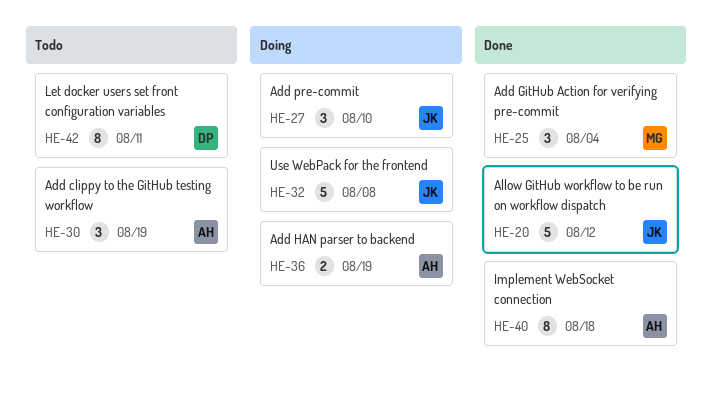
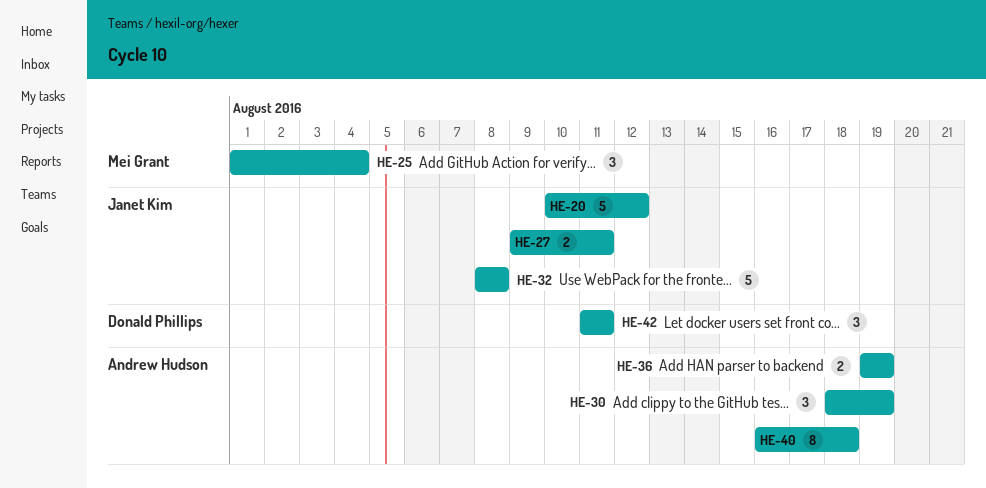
HE-27, estimate: 3 -> 2
HE-27, due: Aug 10 -> Aug 11
HE-42, estimate: 8 -> 3

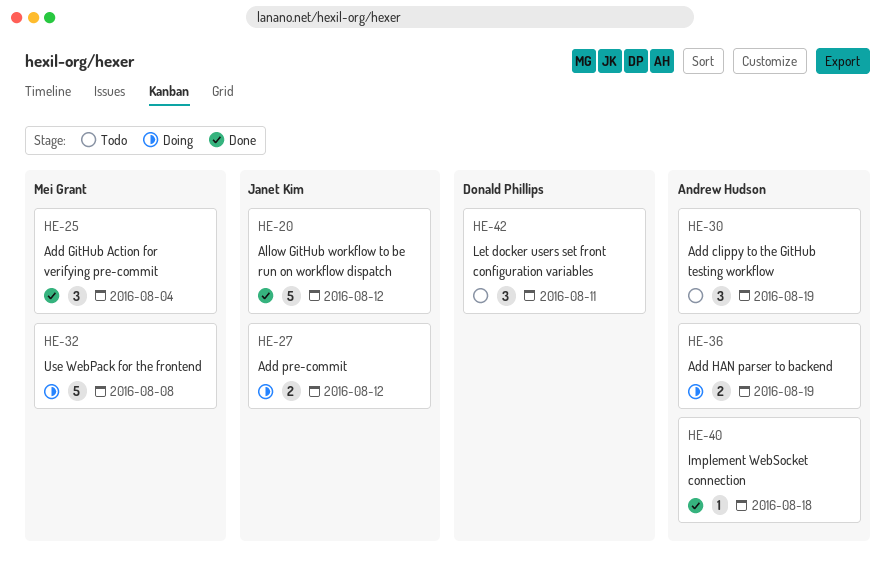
HE-27, due: Aug 11 -> Aug 12
HE-32, owner: Janet Kim -> Mei Grant
HE-40, estimate: 8 -> 1

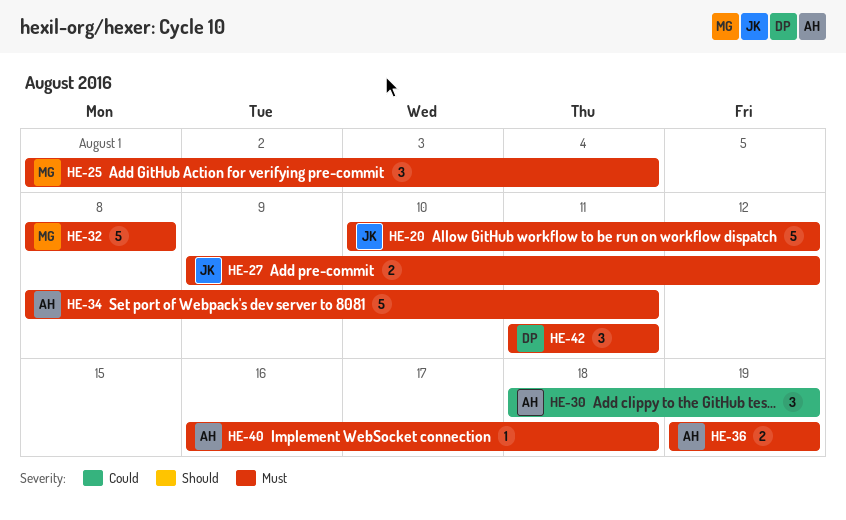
HE-34: none -> present

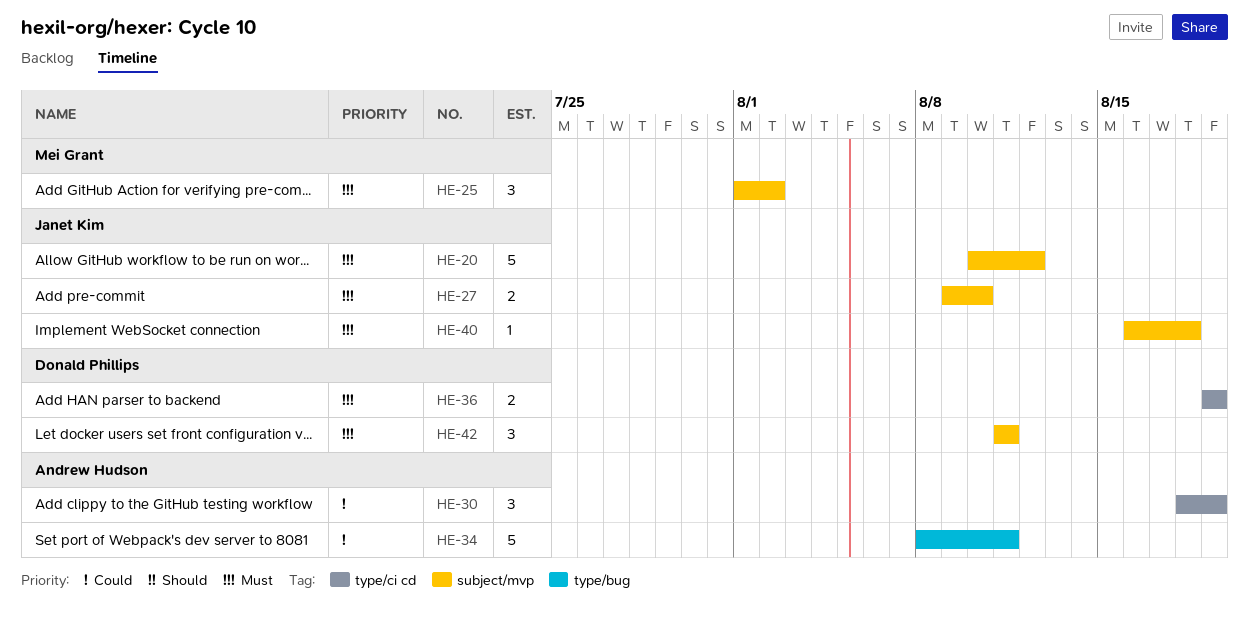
HE-25, due: Aug 4 -> Aug 2
HE-27, due: Aug 12 -> Aug 10
HE-32: present -> none
HE-34, priority: Must -> Could
HE-36, owner: Andrew Hudson -> Donald Phillips
HE-40, owner: Andrew Hudson -> Janet Kim

